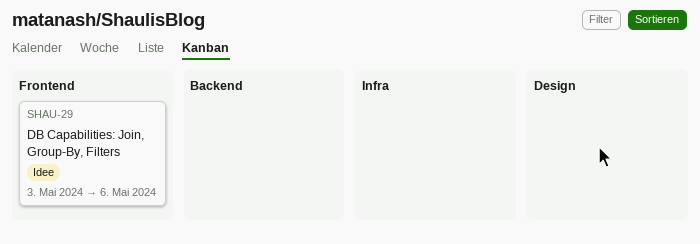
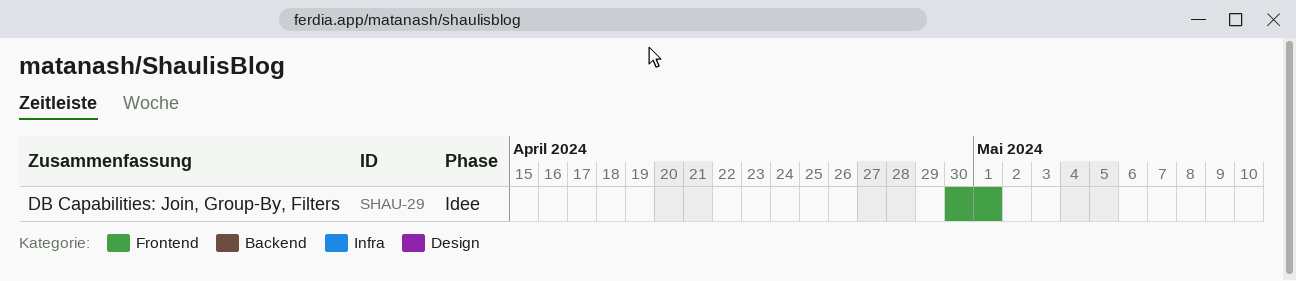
SHAU-29, start: May 3 -> Apr 30
SHAU-29, due: May 6 -> May 1

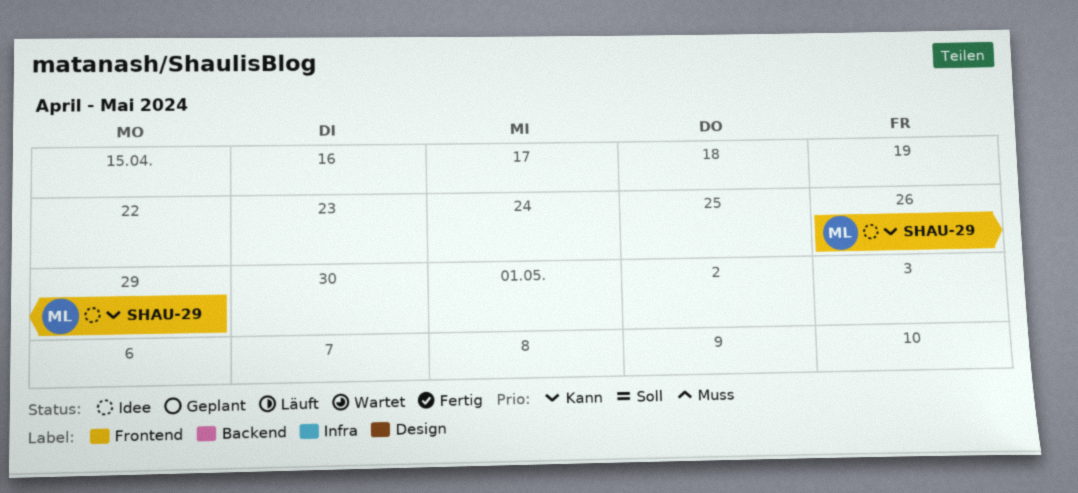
SHAU-29, start: Apr 30 -> Apr 26
SHAU-29, due: May 1 -> Apr 29

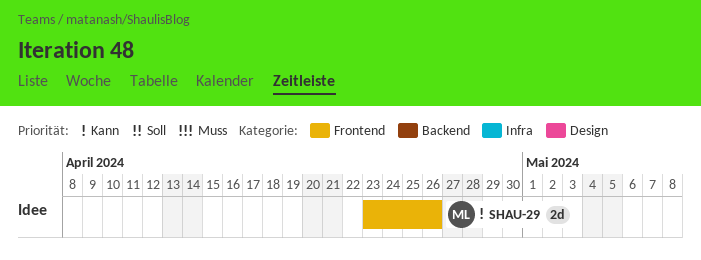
SHAU-29, start: Apr 26 -> Apr 23
SHAU-29, due: Apr 29 -> Apr 26

